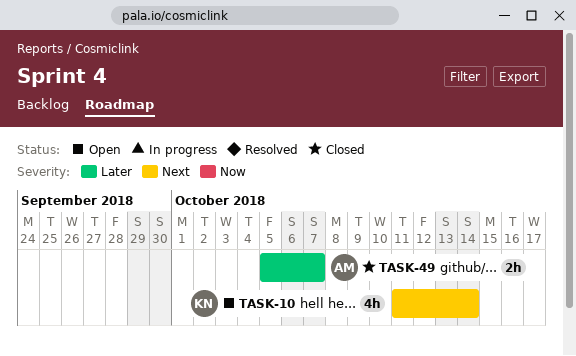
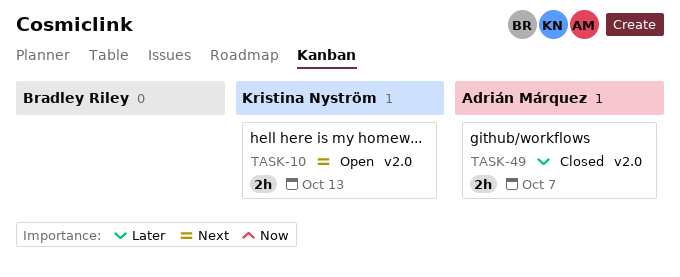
TASK-10, estimate: 4h -> 2h
TASK-10, due: Oct 14 -> Oct 13

